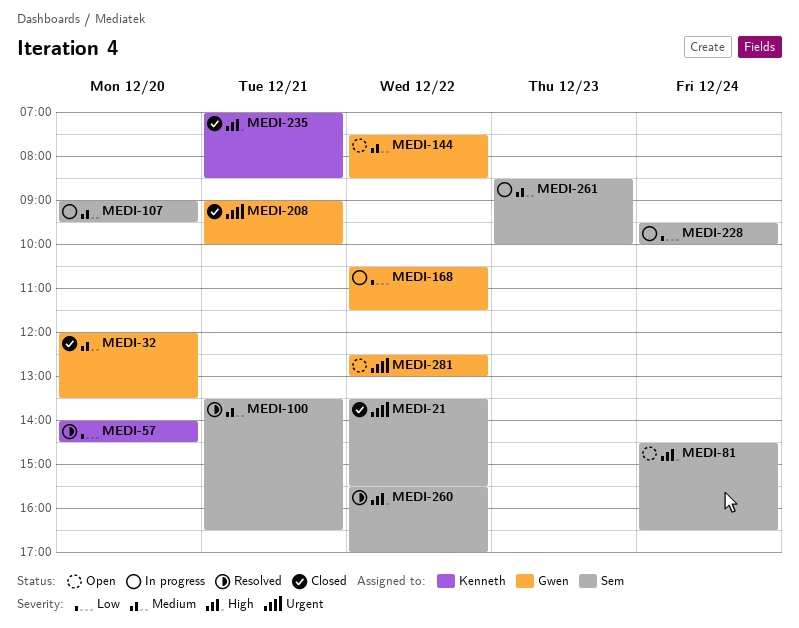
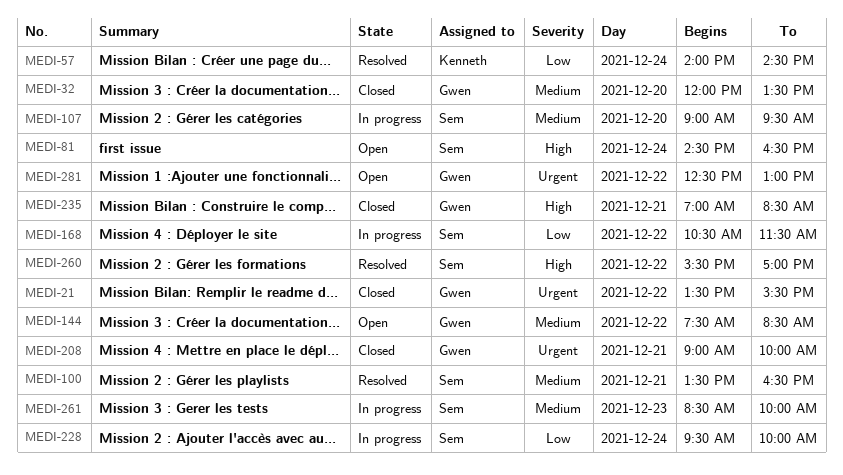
MEDI-21, owner: Sem -> Gwen
MEDI-57, day: Dec 20 -> Dec 24
MEDI-168, owner: Gwen -> Sem
MEDI-235, owner: Kenneth -> Gwen

